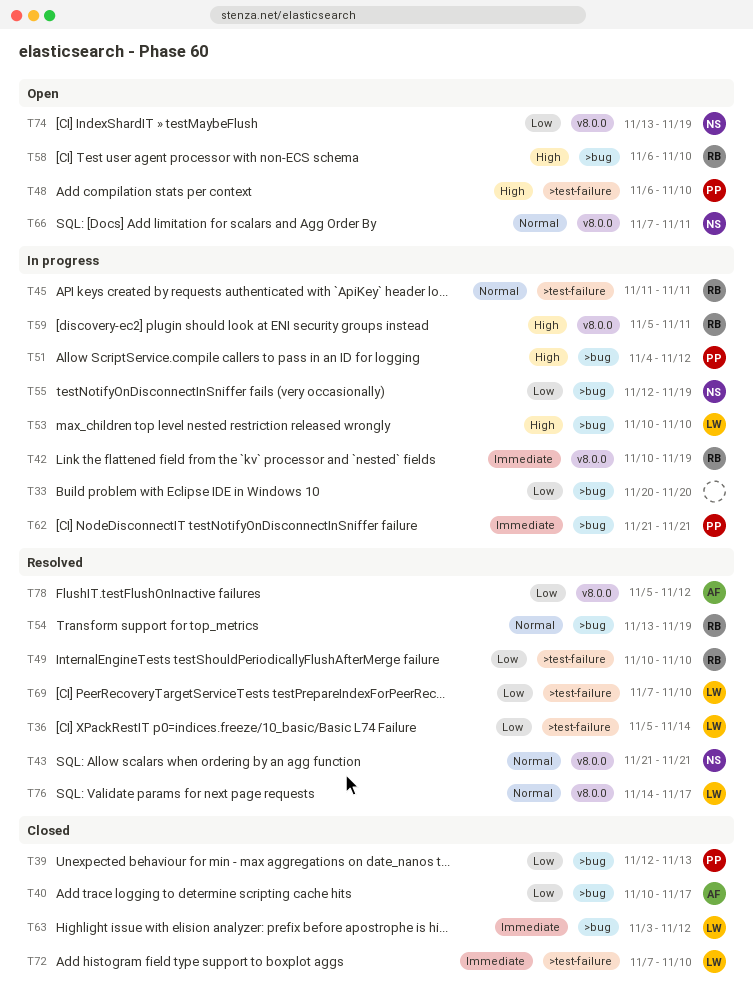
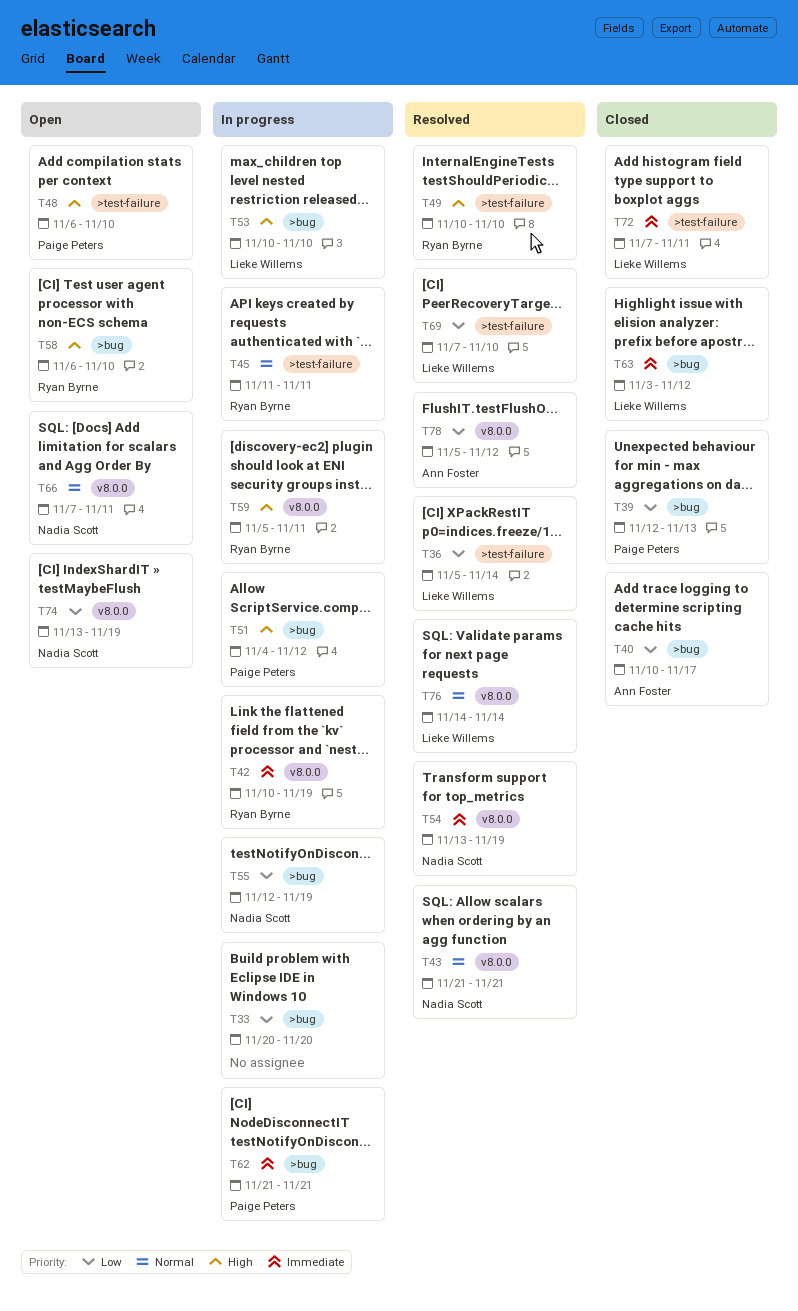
T49, priority: Low -> High
T54, owner: Ryan Byrne -> Nadia Scott
T54, priority: Normal -> Immediate
T54, label: >bug -> v8.0.0
T72, due: Nov 10 -> Nov 11
T76, due: Nov 17 -> Nov 14

